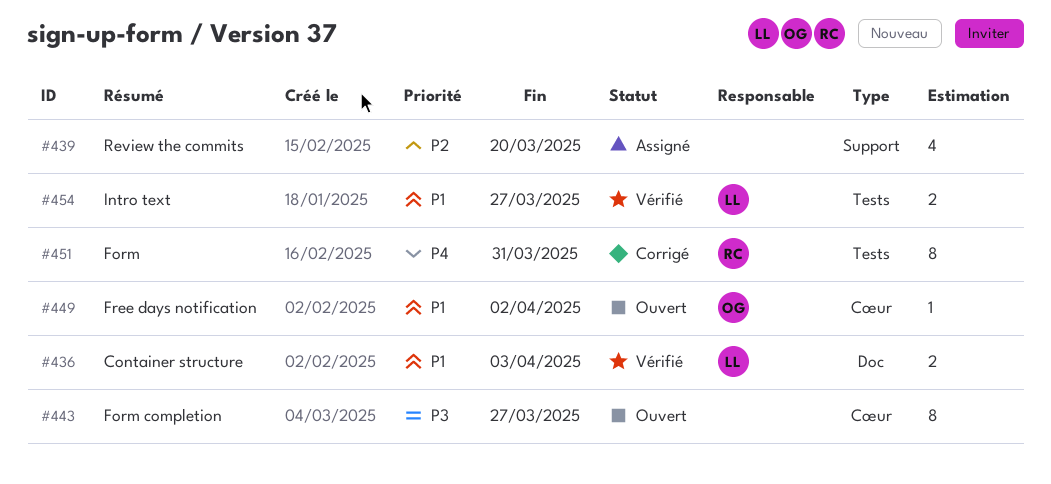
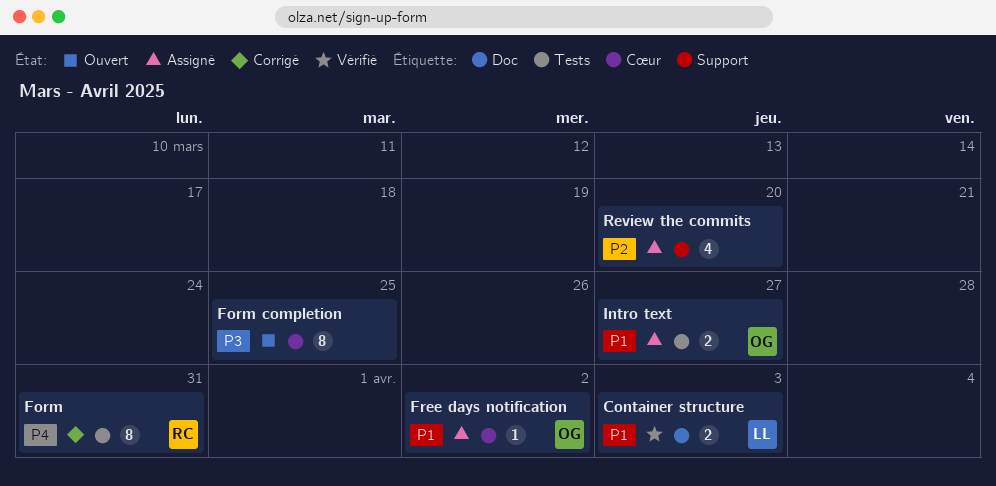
Form completion, due: Mar 27 -> Mar 25
Free days notification, status: Ouvert -> Assigné
Intro text, status: Vérifié -> Assigné
Intro text, owner: LL -> OG

